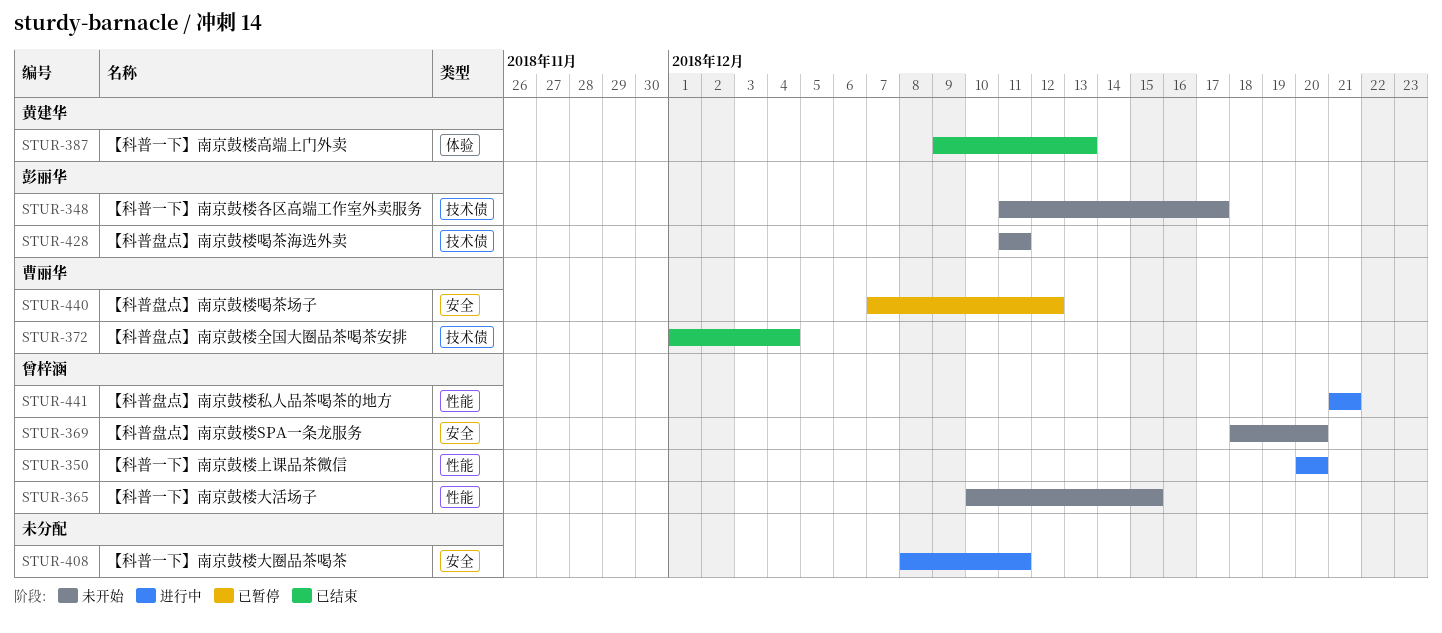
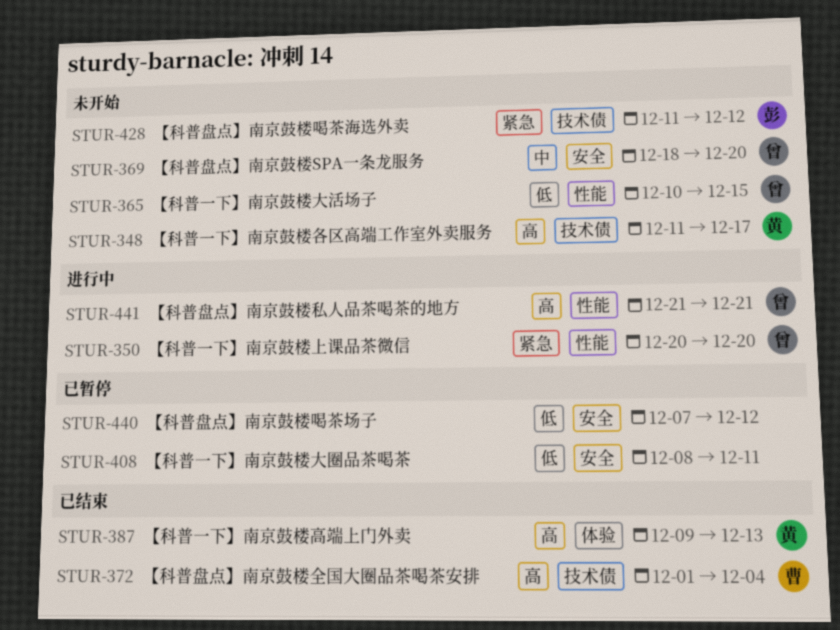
STUR-348, owner: 彭丽华 -> 黄建华
STUR-408, status: 进行中 -> 已暂停
STUR-428, due: Dec 11 -> Dec 12
STUR-440, owner: 曹丽华 -> none

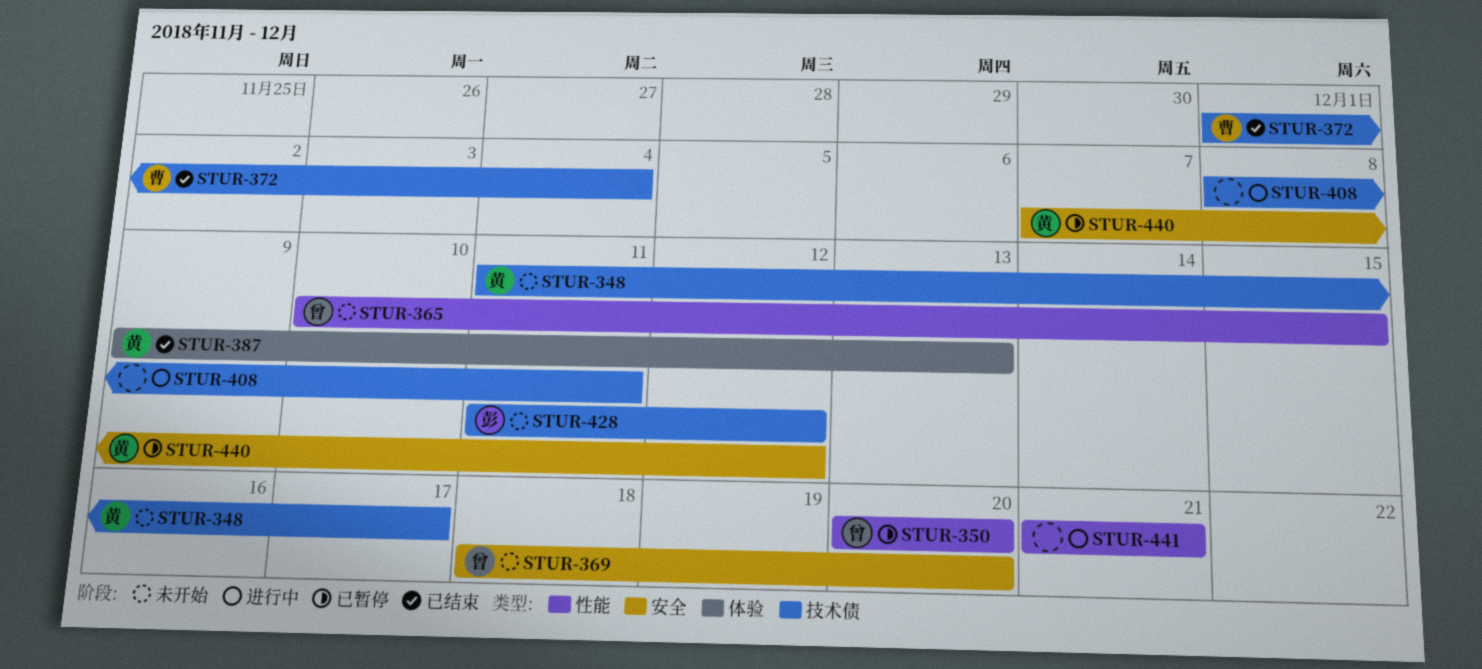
STUR-350, status: 进行中 -> 已暂停
STUR-408, status: 已暂停 -> 进行中
STUR-408, label: 安全 -> 技术债
STUR-440, owner: none -> 黄
STUR-441, owner: 曾 -> none

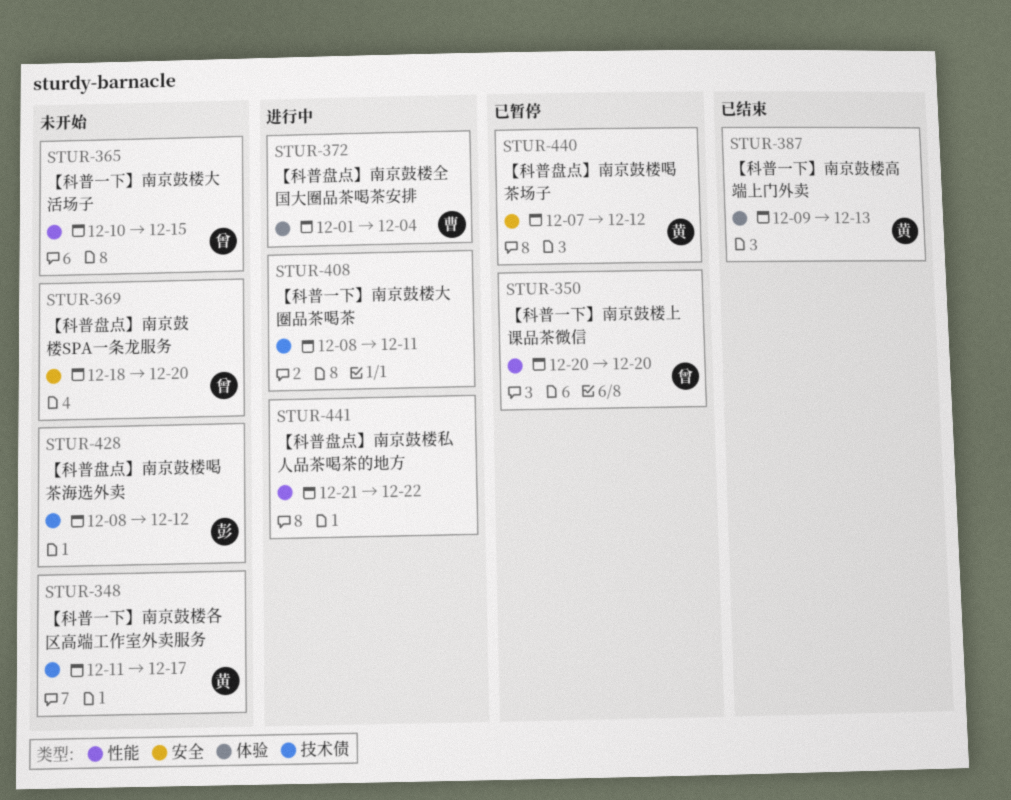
STUR-372, status: 已结束 -> 进行中
STUR-372, label: 技术债 -> 体验
STUR-428, start: Dec 11 -> Dec 8
STUR-441, due: Dec 21 -> Dec 22

